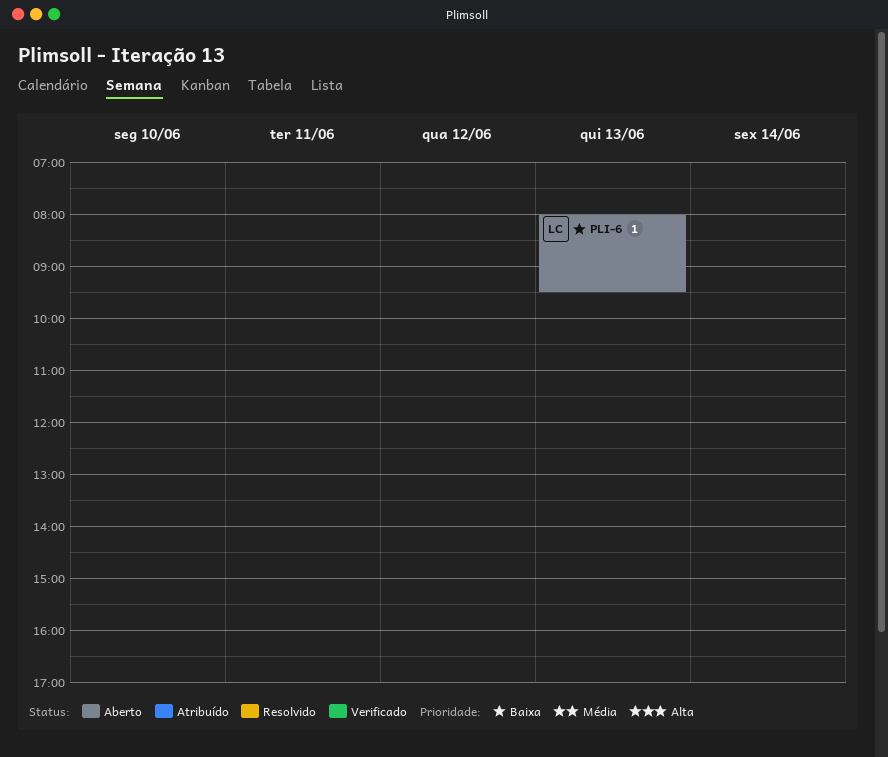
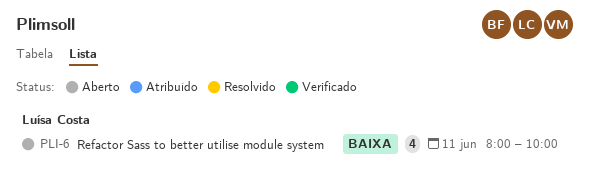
PLI-6, estimate: 1 -> 4
PLI-6, day: Jun 13 -> Jun 11
PLI-6, ends: 09:30 -> 10:00

